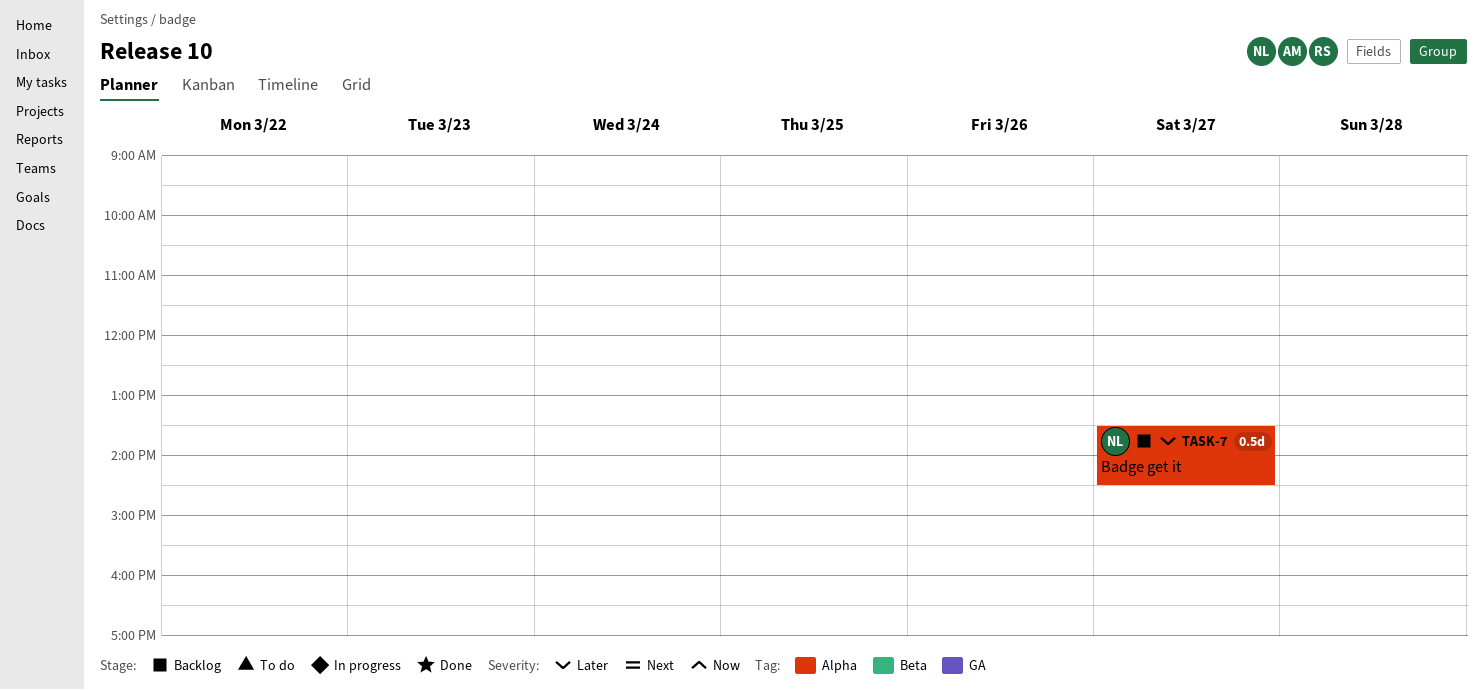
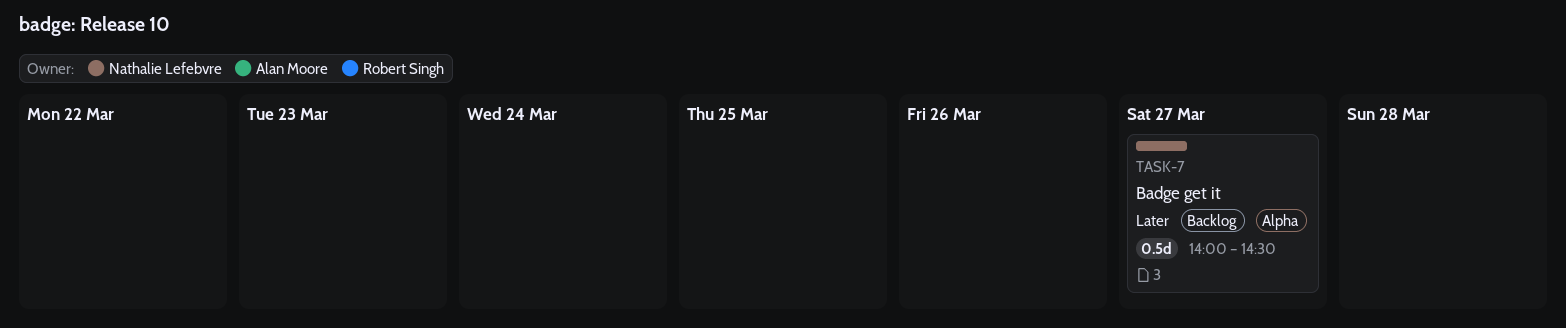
TASK-7, begins: 13:30 -> 14:00

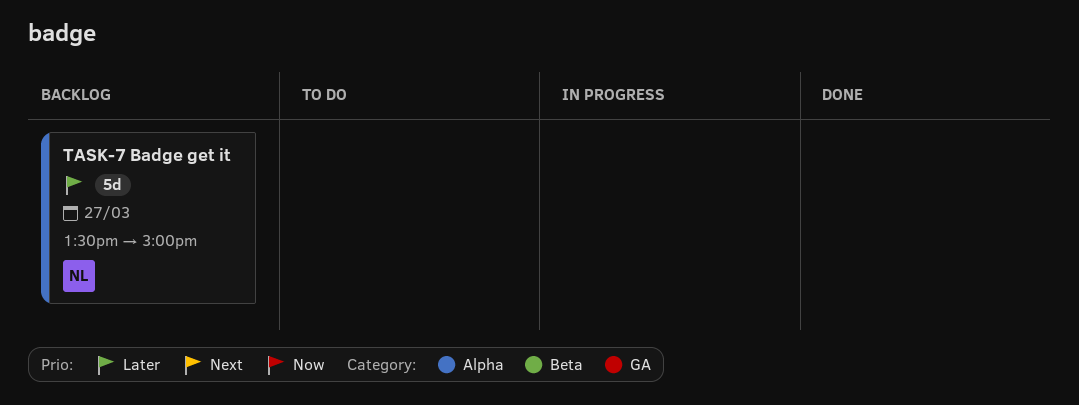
TASK-7, estimate: 0.5d -> 5d
TASK-7, begins: 14:00 -> 13:30
TASK-7, ends: 14:30 -> 15:00

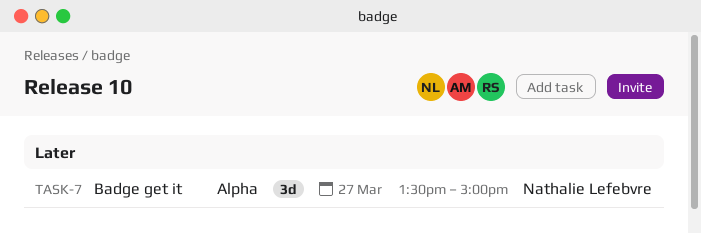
TASK-7, estimate: 5d -> 3d

